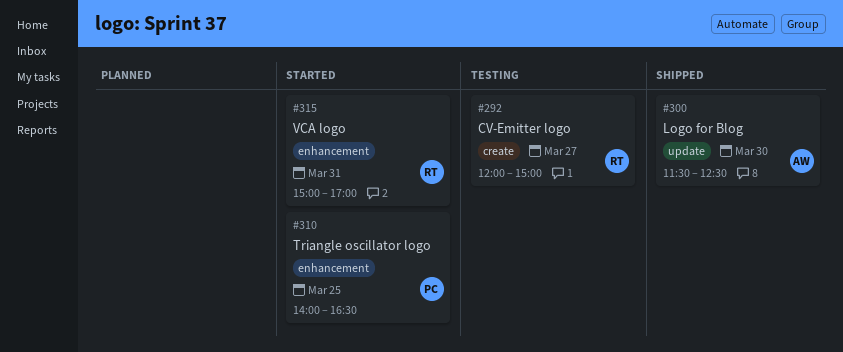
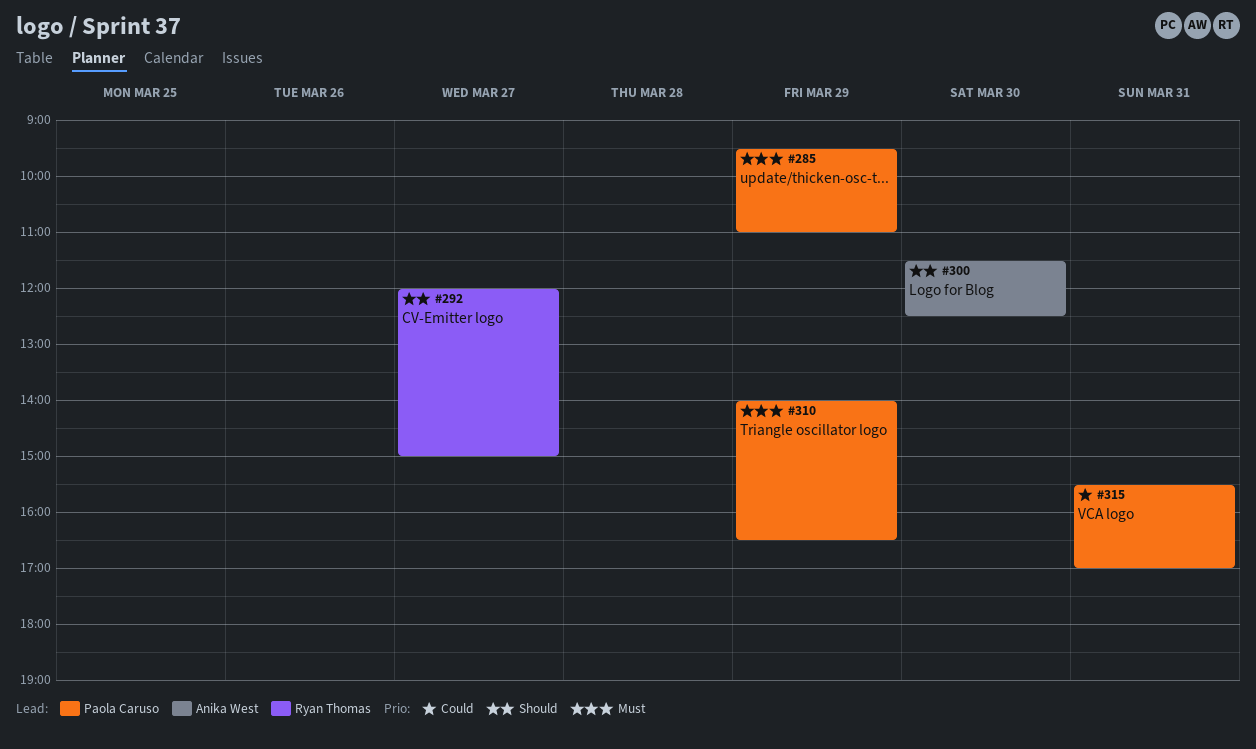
#285: none -> present
#310, day: Mar 25 -> Mar 29
#315, owner: Ryan Thomas -> Paola Caruso
#315, begins: 15:00 -> 15:30

